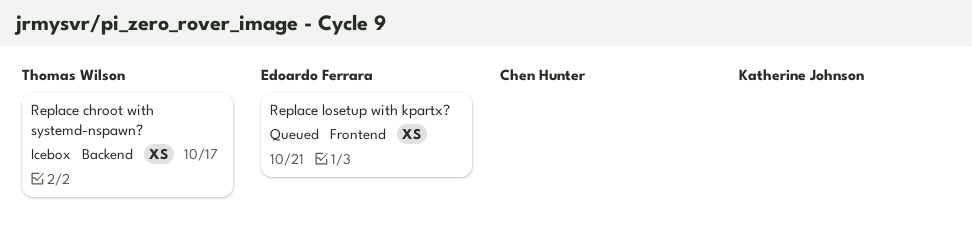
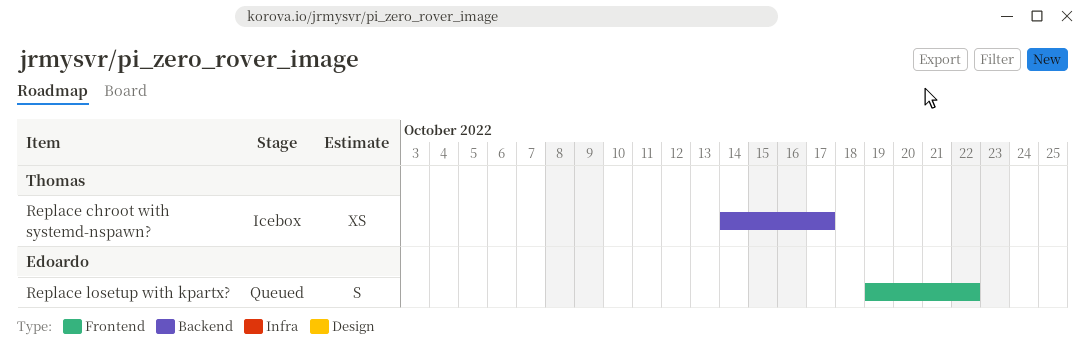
Replace losetup with kpartx?, estimate: XS -> S
Replace losetup with kpartx?, due: Oct 21 -> Oct 22

